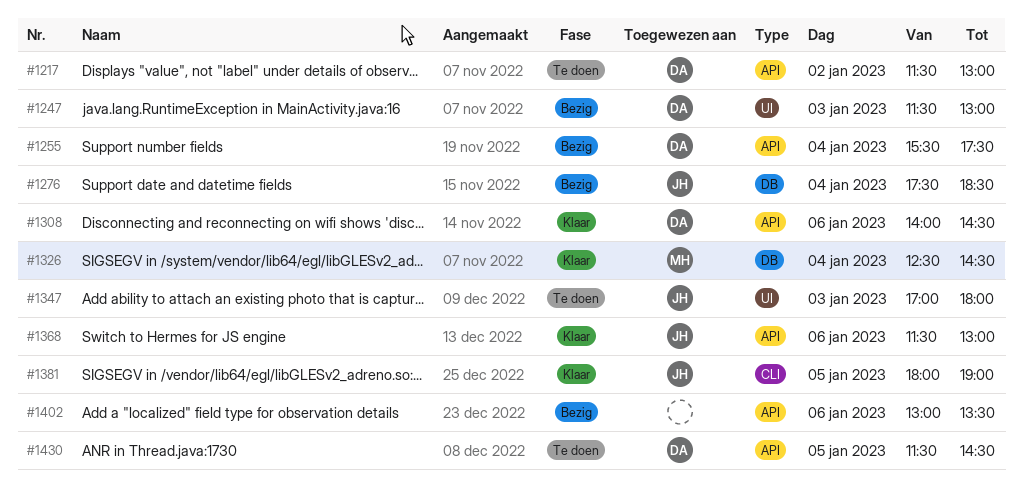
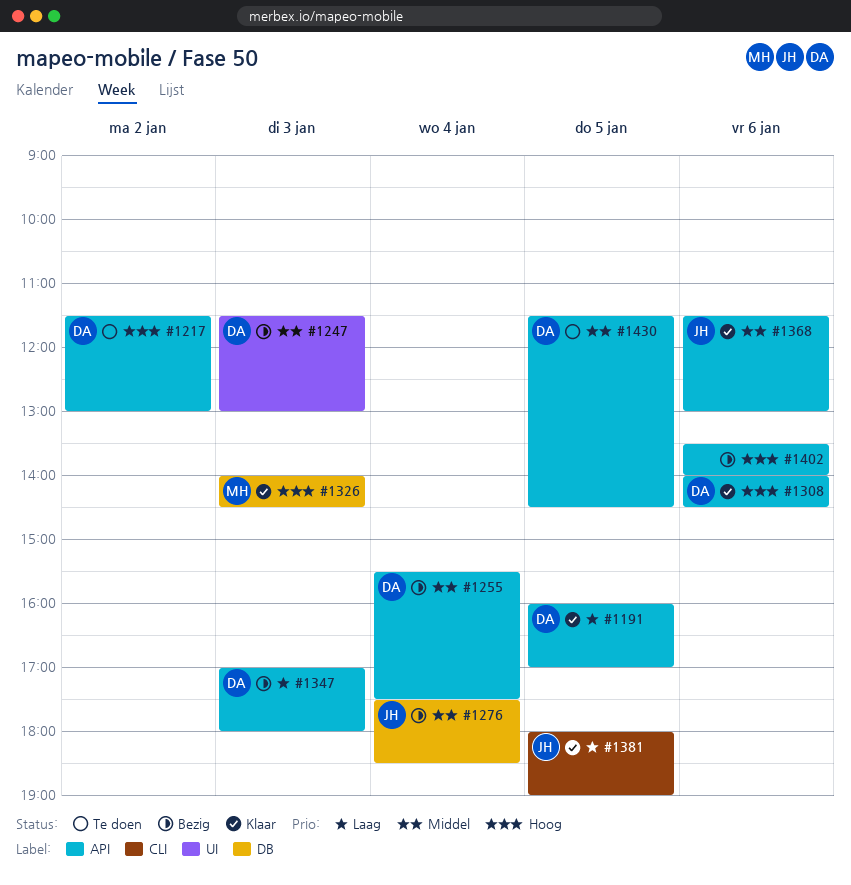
#1191: none -> present
#1326, day: Jan 4 -> Jan 3
#1326, begins: 12:30 -> 14:00
#1347, status: Te doen -> Bezig
#1347, owner: JH -> DA
#1347, label: UI -> API
#1402, begins: 13:00 -> 13:30
#1402, ends: 13:30 -> 14:00

